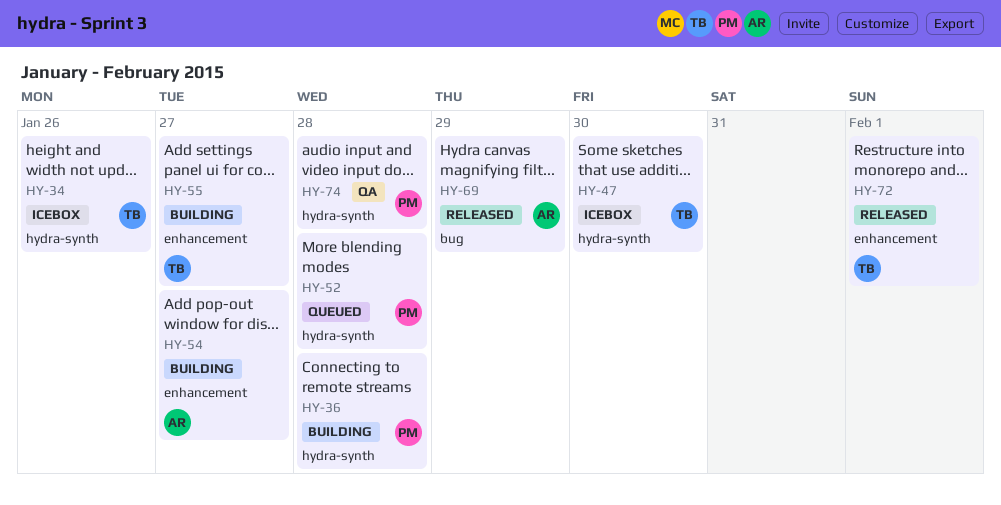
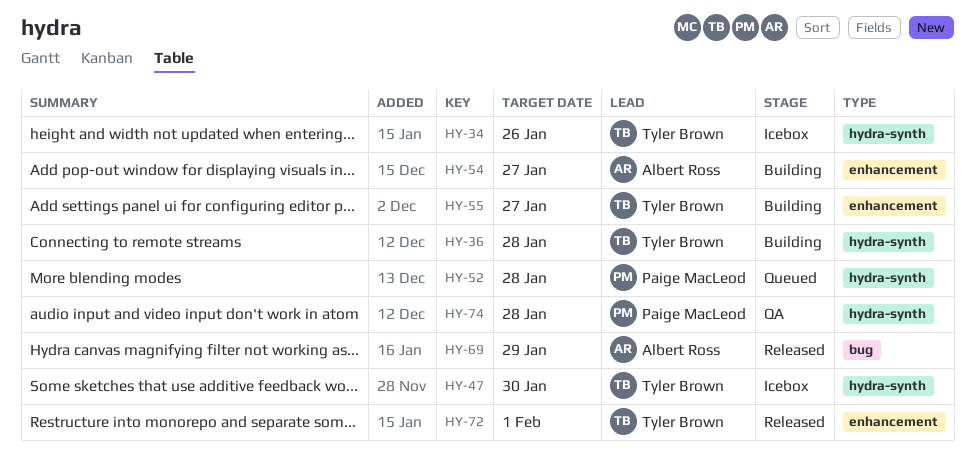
HY-36, owner: Paige MacLeod -> Tyler Brown

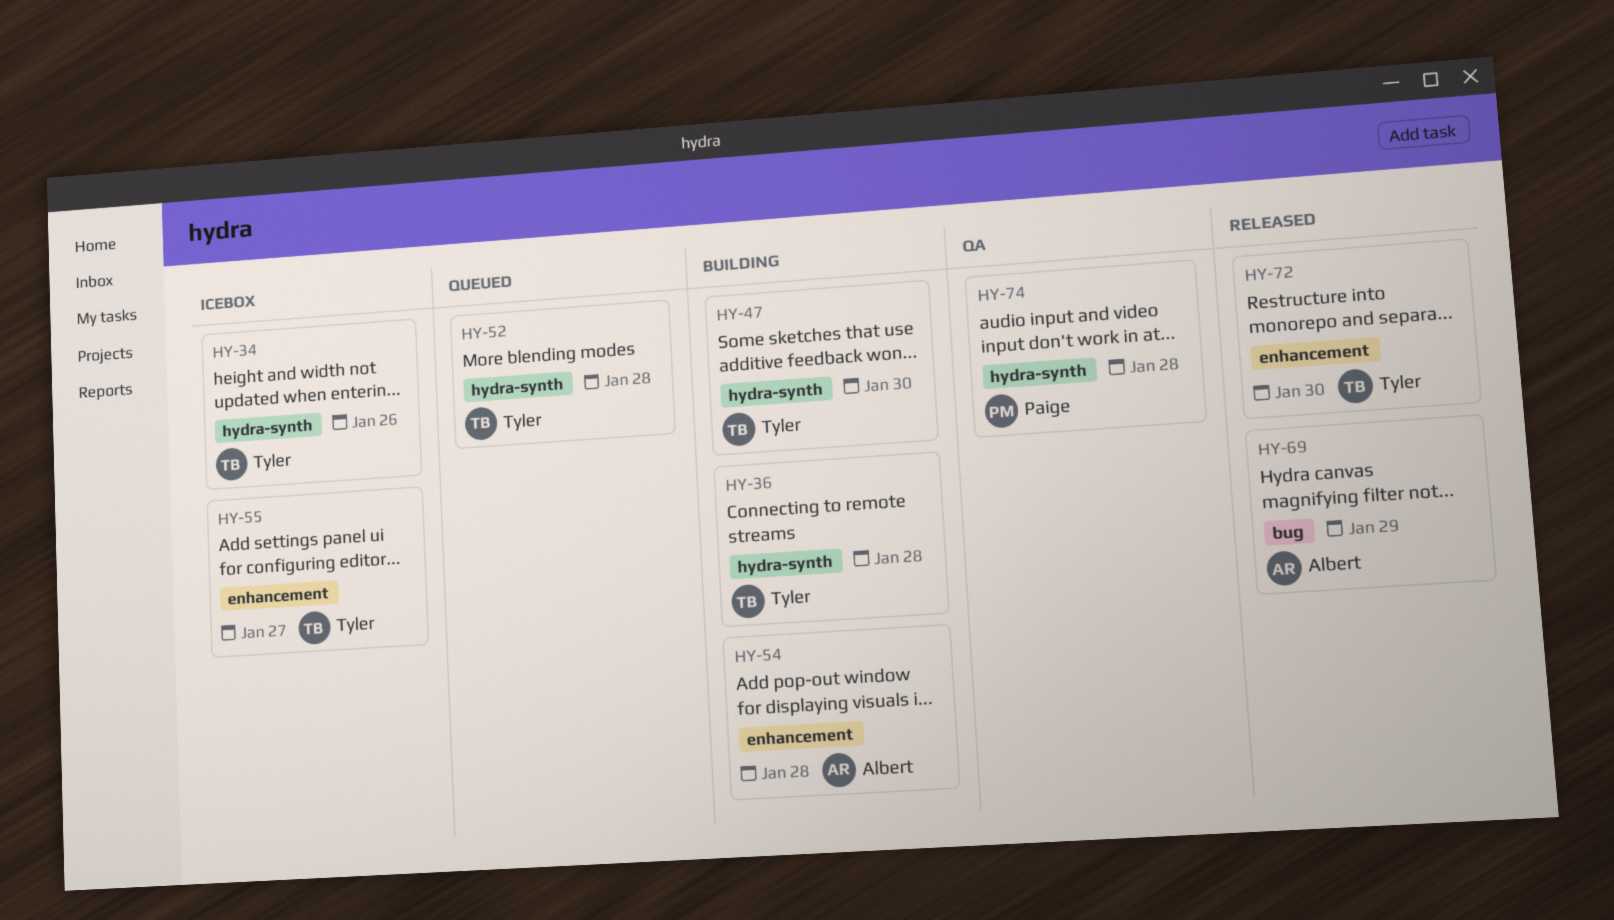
HY-47, status: Icebox -> Building
HY-52, owner: Paige MacLeod -> Tyler Brown
HY-54, due: Jan 27 -> Jan 28
HY-55, status: Building -> Icebox
HY-72, due: Feb 1 -> Jan 30

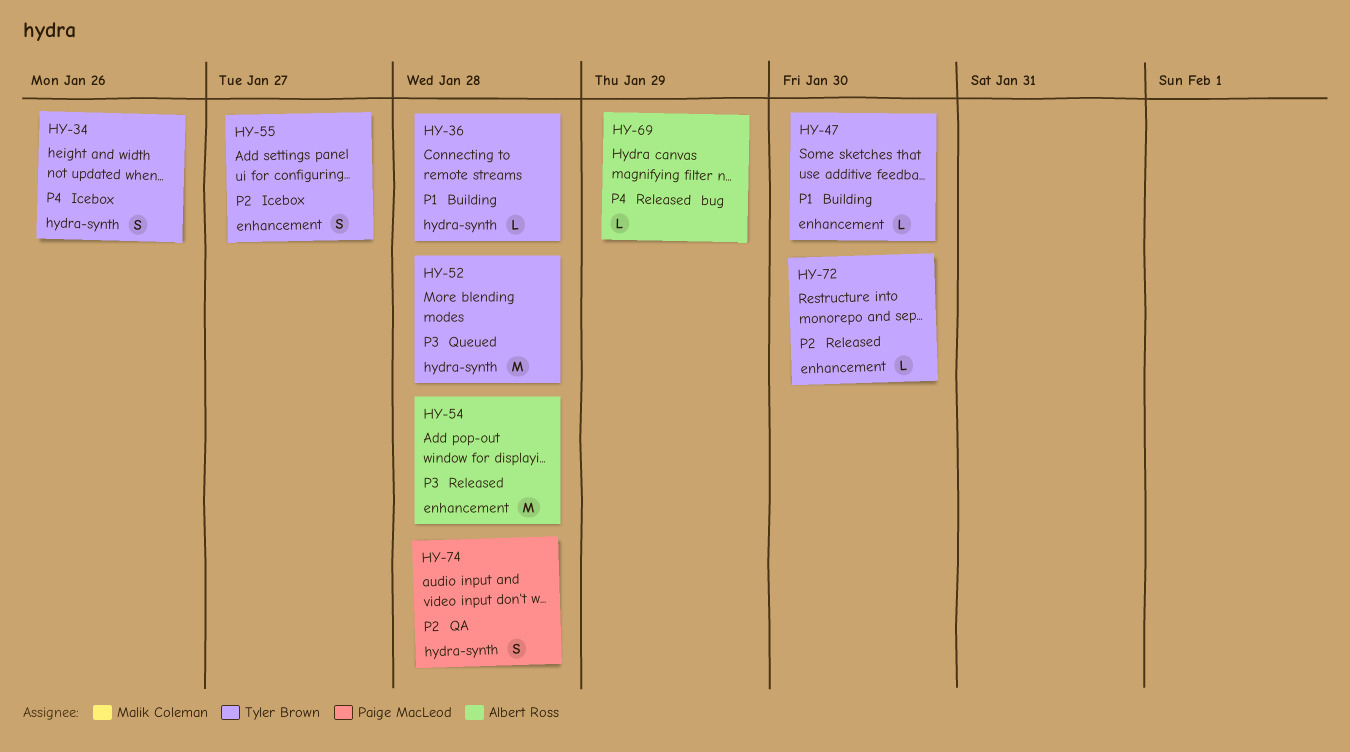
HY-47, label: hydra-synth -> enhancement
HY-54, status: Building -> Released

